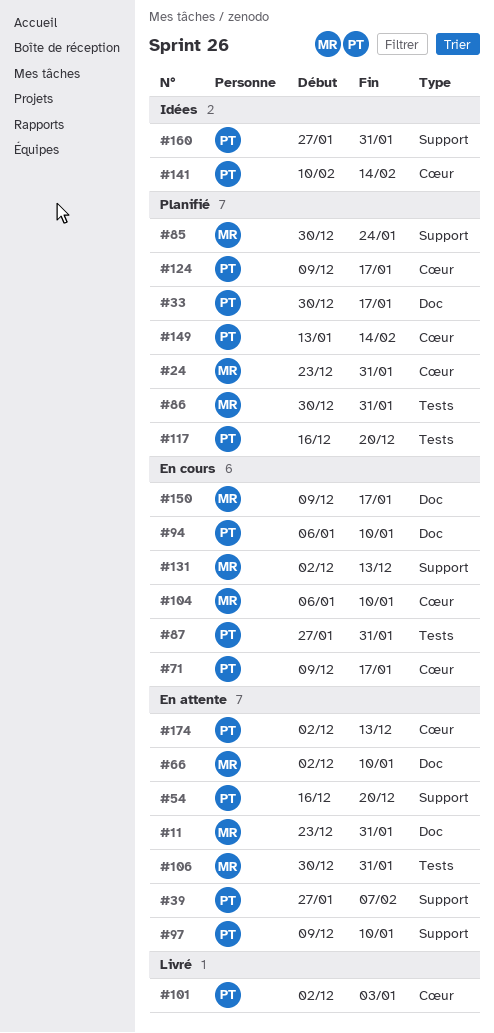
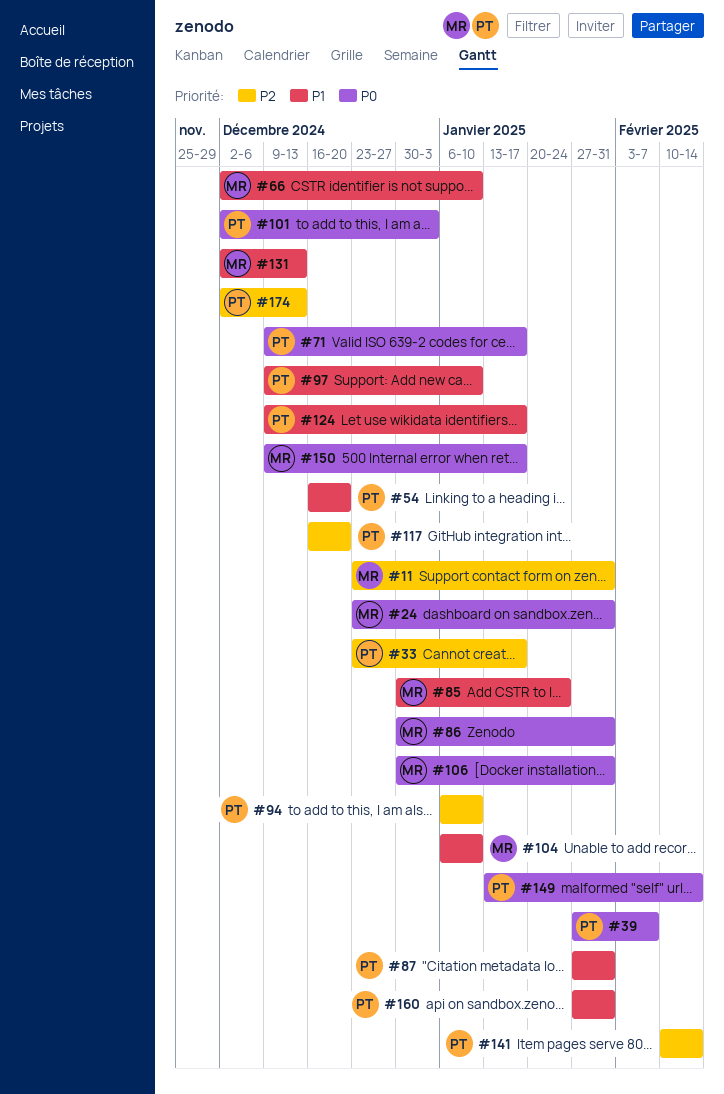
#33, start: Dec 30 -> Dec 23

